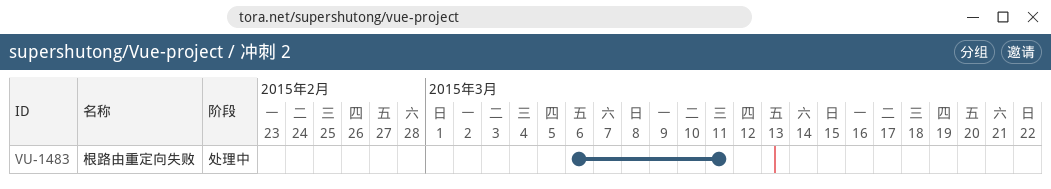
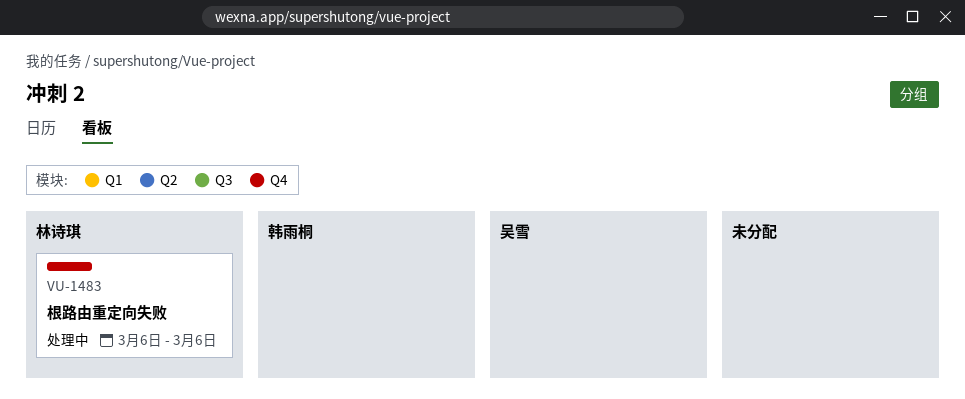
VU-1483, due: Mar 11 -> Mar 6

